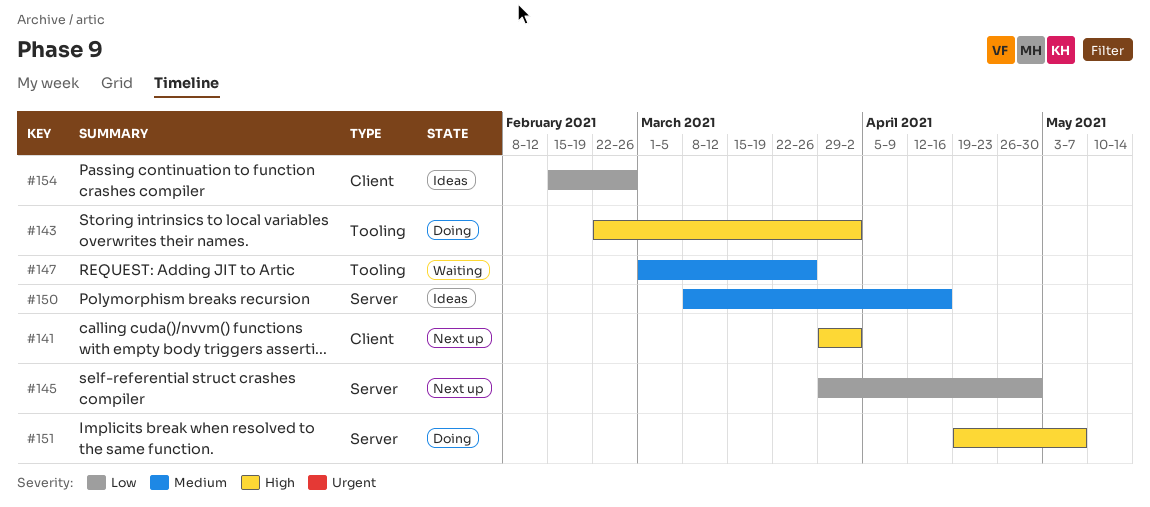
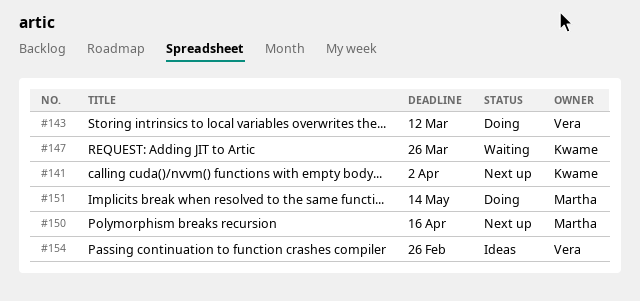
#143, due: Apr 2 -> Mar 12
#145: present -> none
#150, status: Ideas -> Next up
#151, due: May 7 -> May 14

